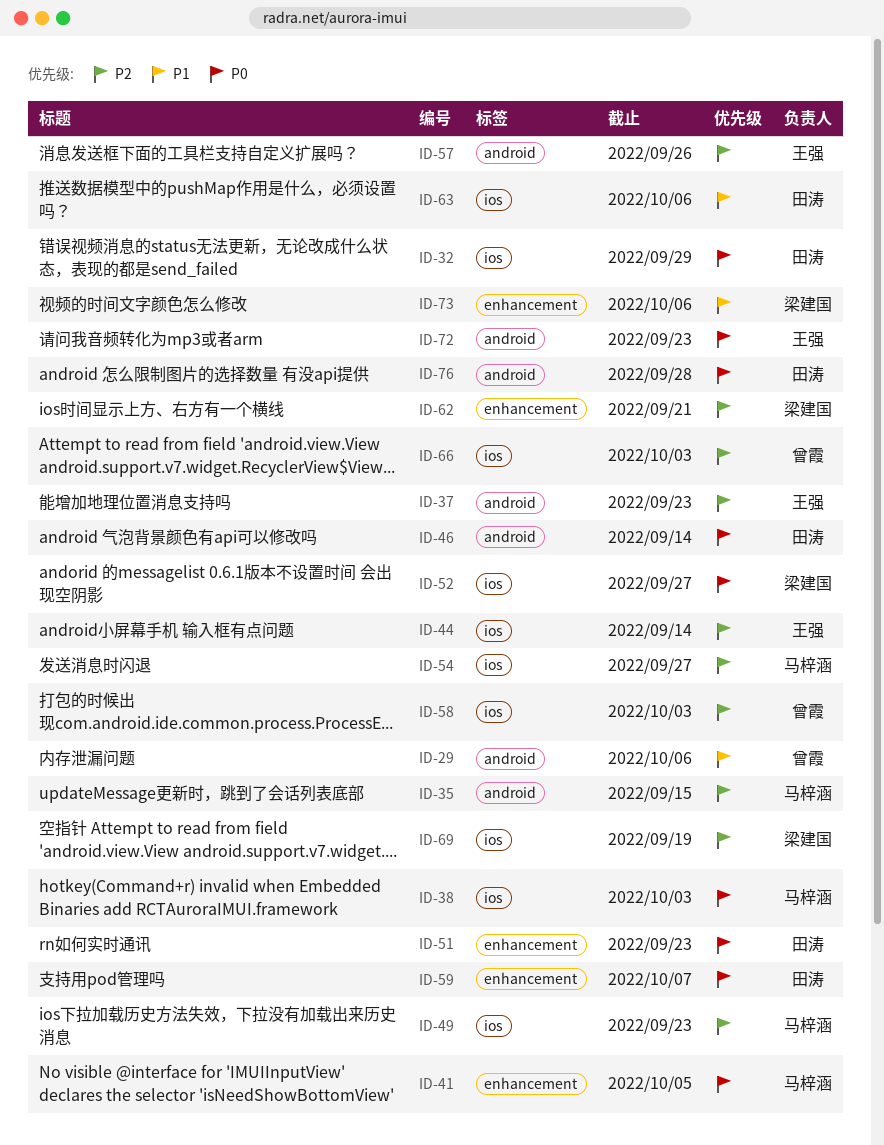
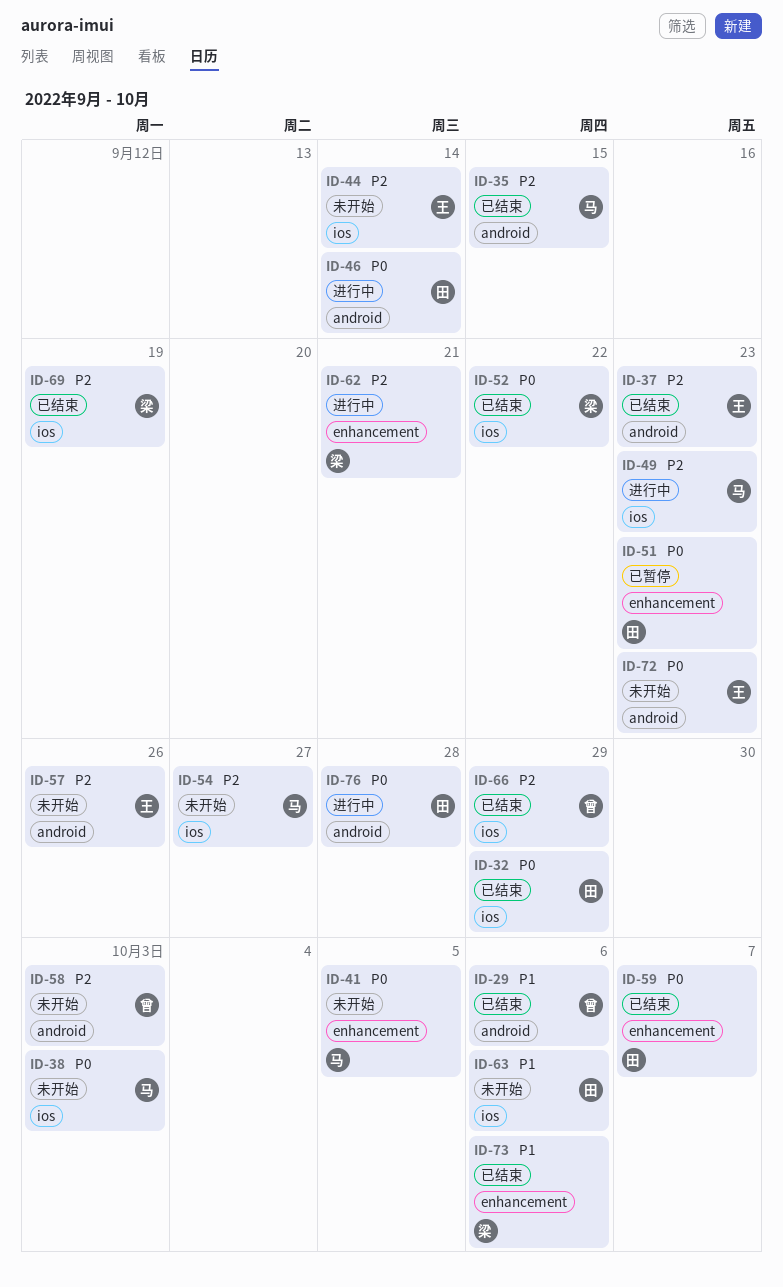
ID-52, due: Sep 27 -> Sep 22
ID-58, label: ios -> android
ID-66, due: Oct 3 -> Sep 29

